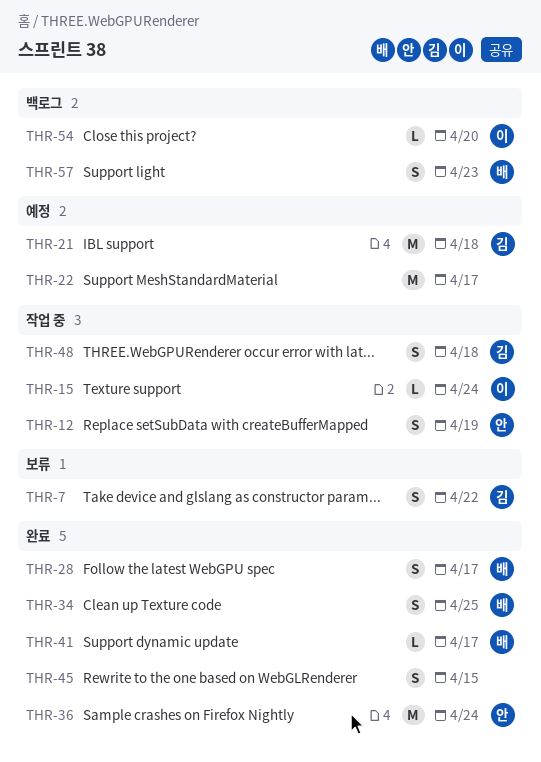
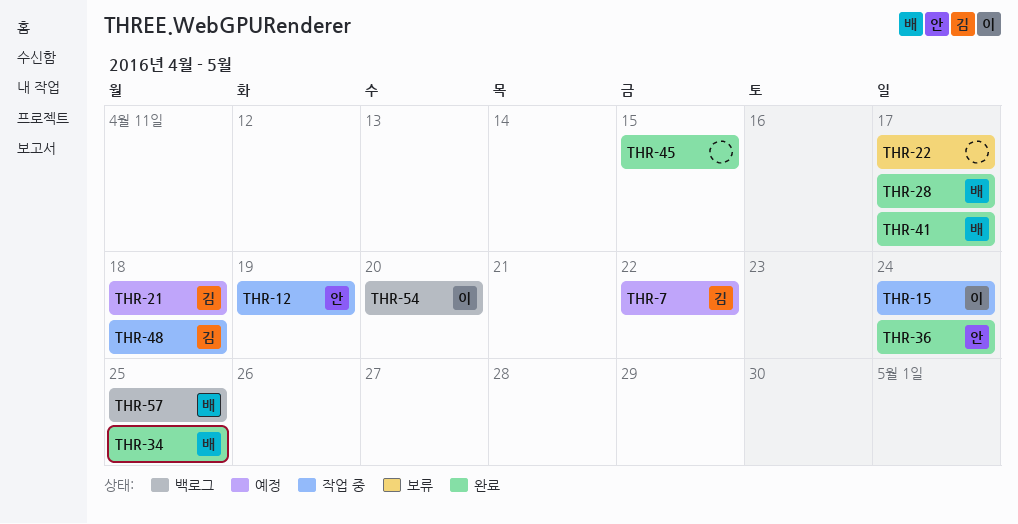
THR-7, status: 보류 -> 예정
THR-22, status: 예정 -> 보류
THR-57, due: Apr 23 -> Apr 25

